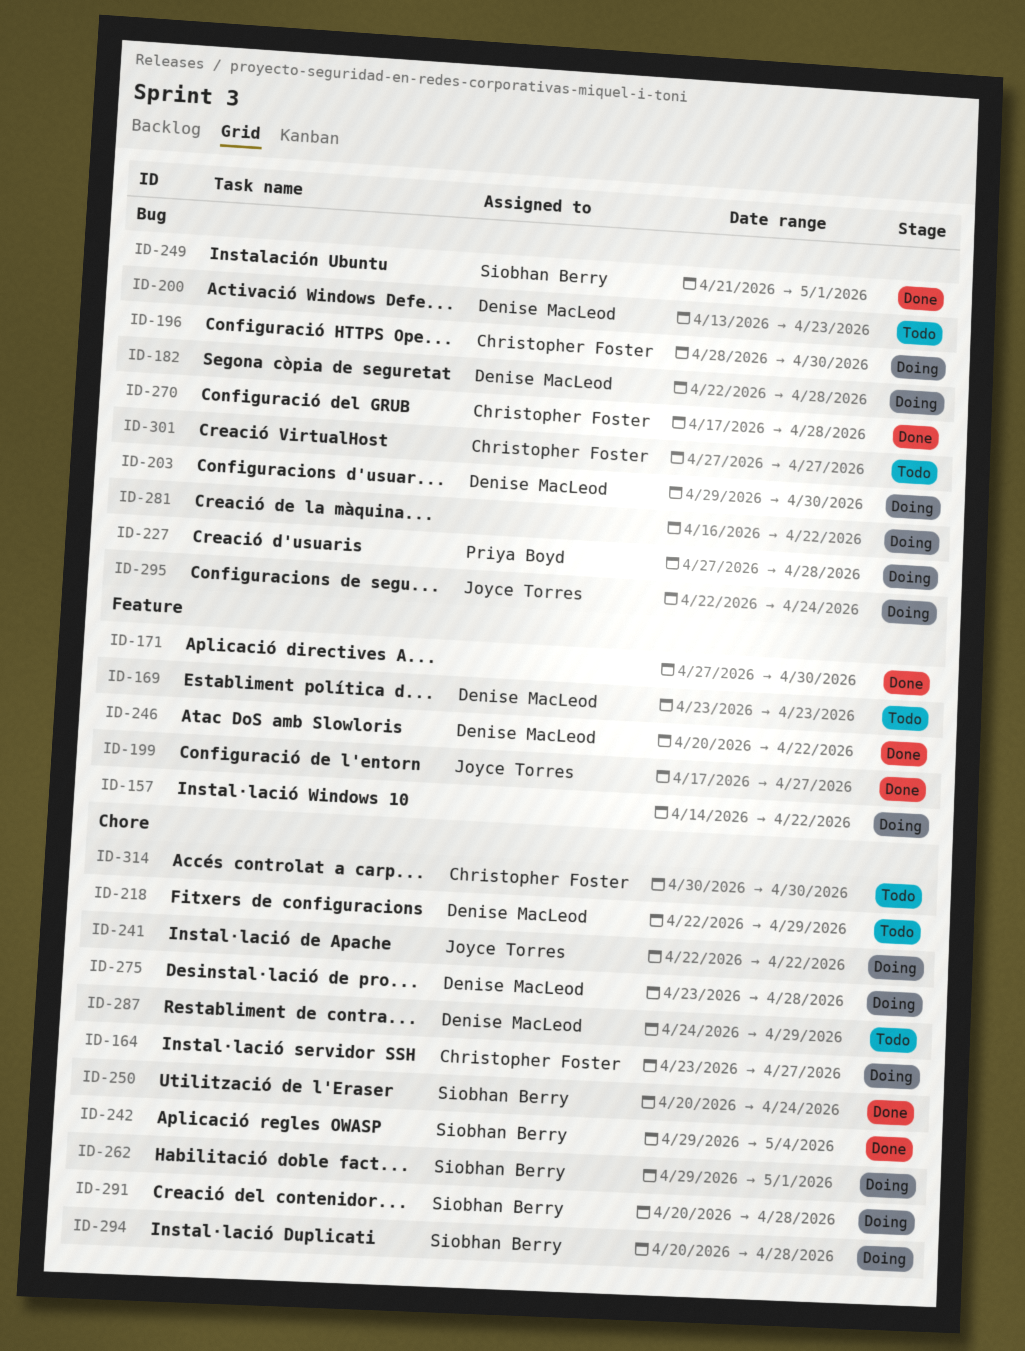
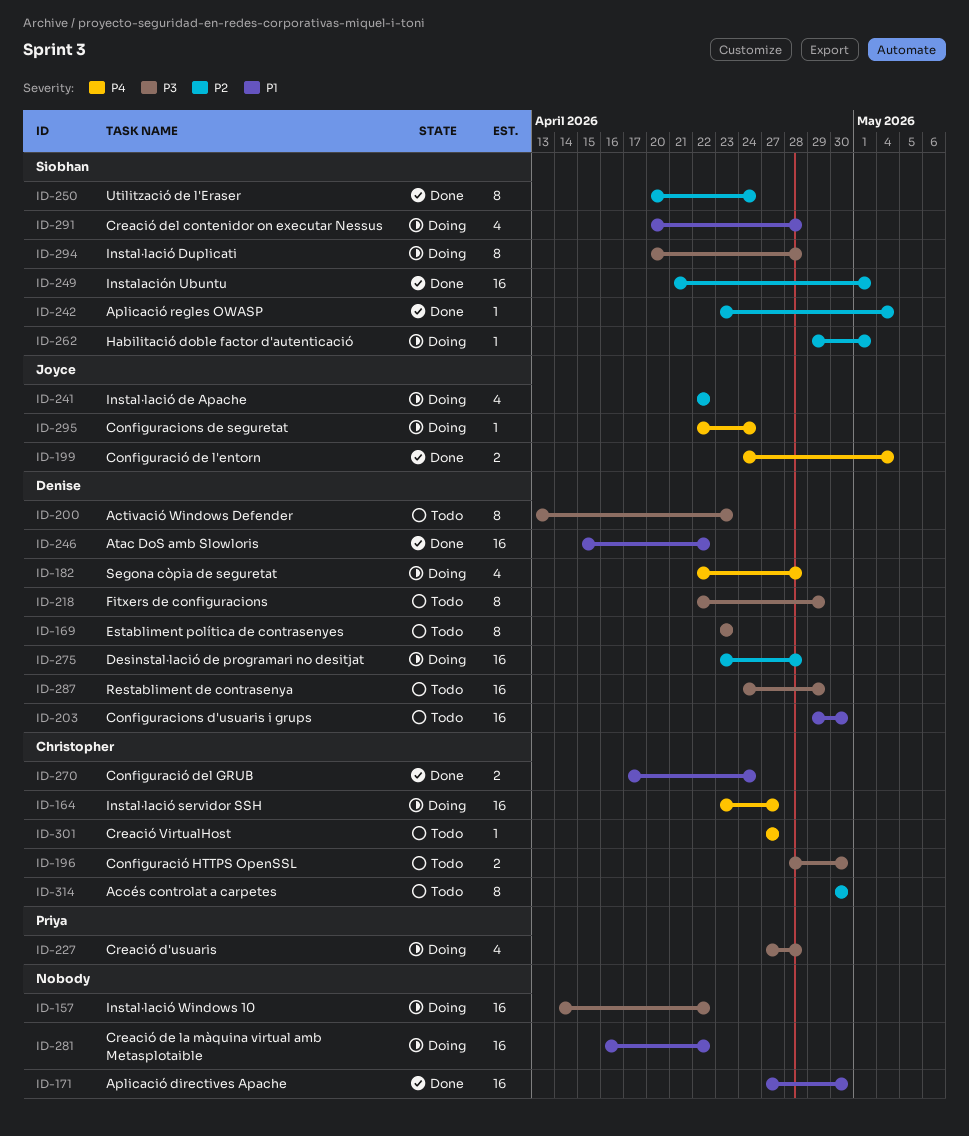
ID-196, status: Doing -> Todo
ID-199, start: Apr 17 -> Apr 24
ID-199, due: Apr 27 -> May 4
ID-203, status: Doing -> Todo
ID-242, start: Apr 29 -> Apr 23
ID-246, start: Apr 20 -> Apr 15
ID-270, due: Apr 28 -> Apr 24

